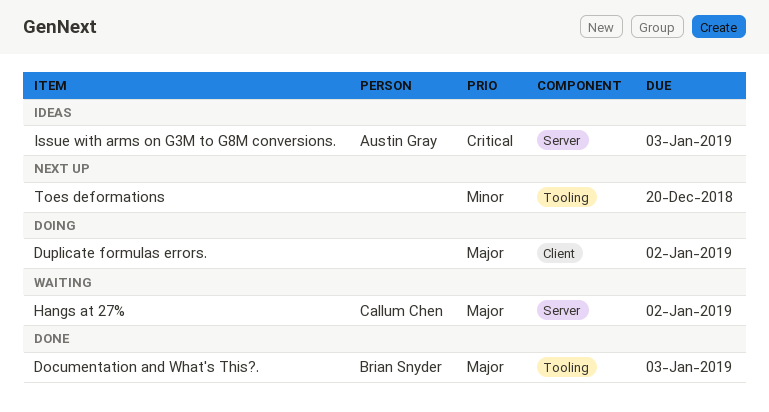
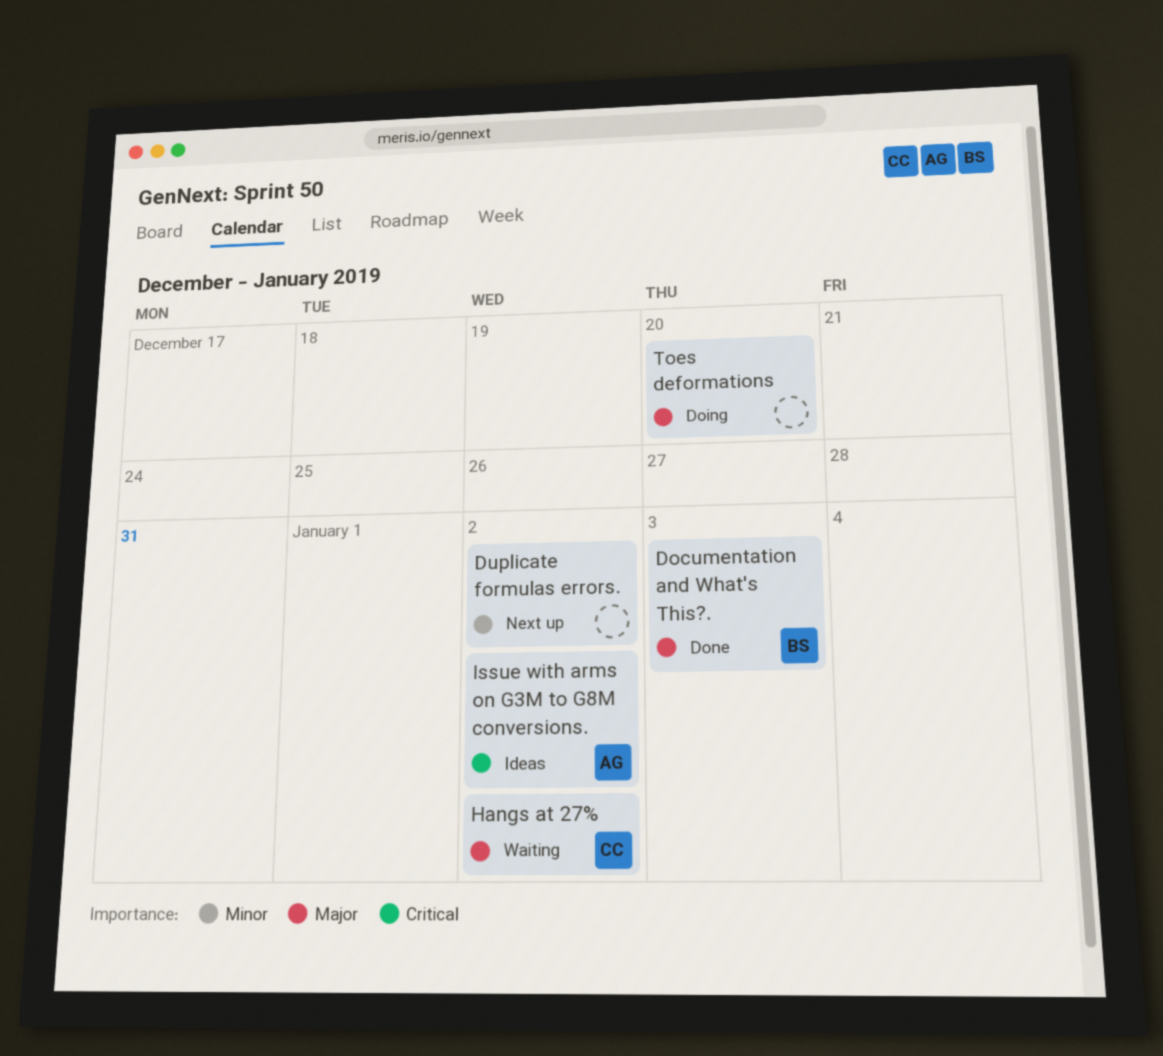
Duplicate formulas errors., status: Doing -> Next up
Duplicate formulas errors., priority: Major -> Minor
Issue with arms on G3M to G8M conversions., due: Jan 3 -> Jan 2
Toes deformations, status: Next up -> Doing
Toes deformations, priority: Minor -> Major

